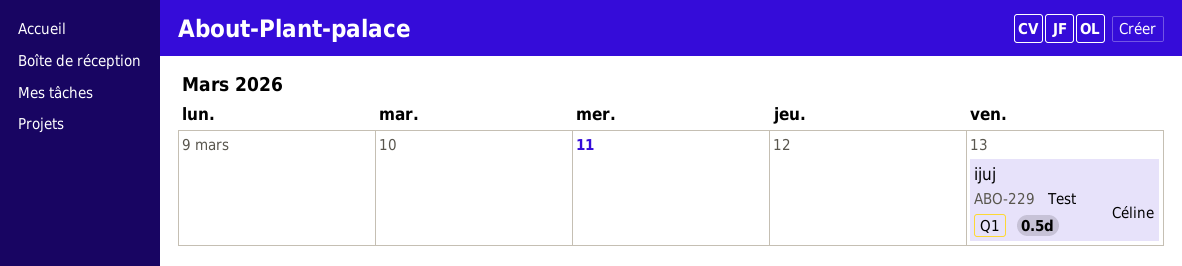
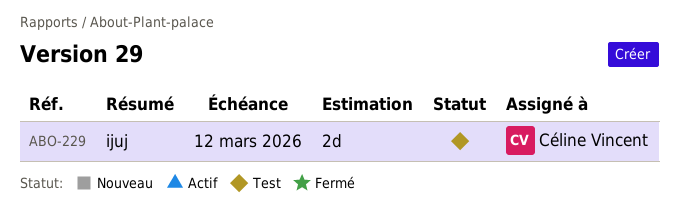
ABO-229, estimate: 0.5d -> 2d
ABO-229, due: Mar 13 -> Mar 12

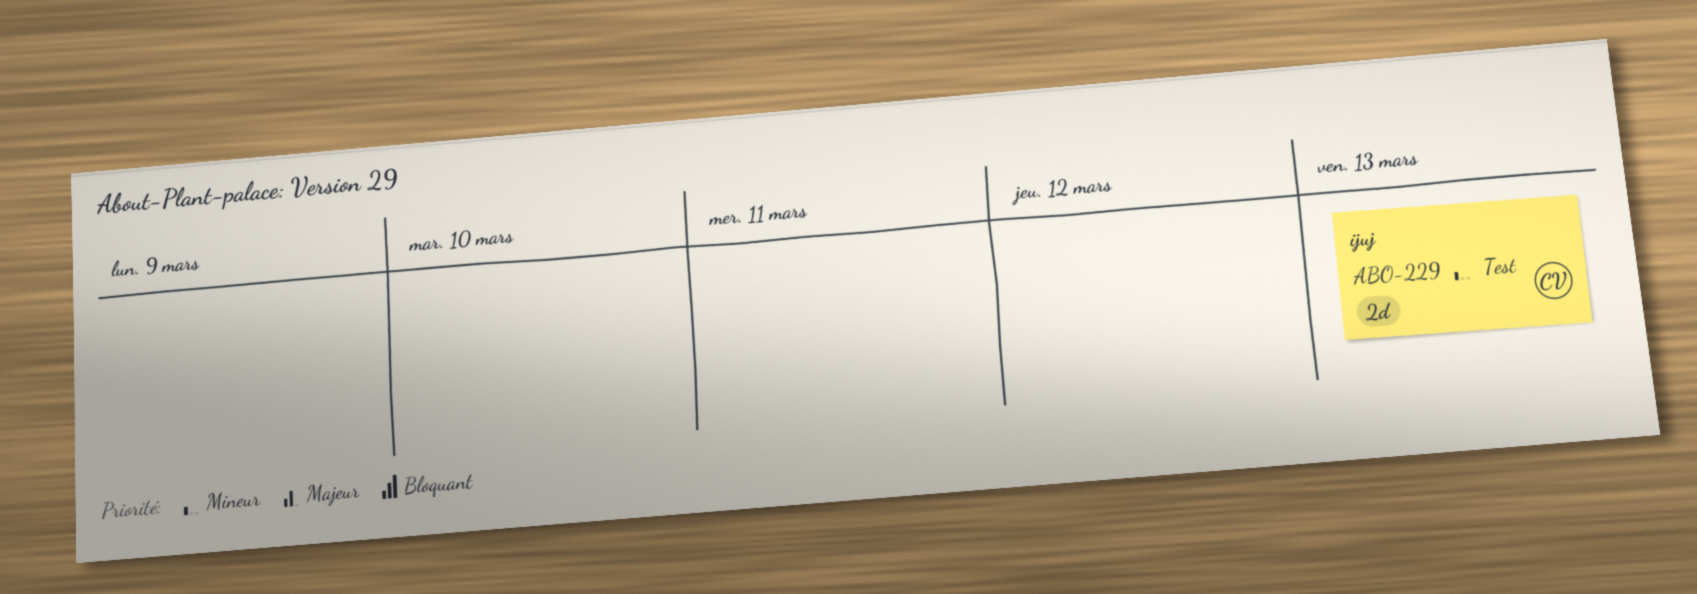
ABO-229, due: Mar 12 -> Mar 13

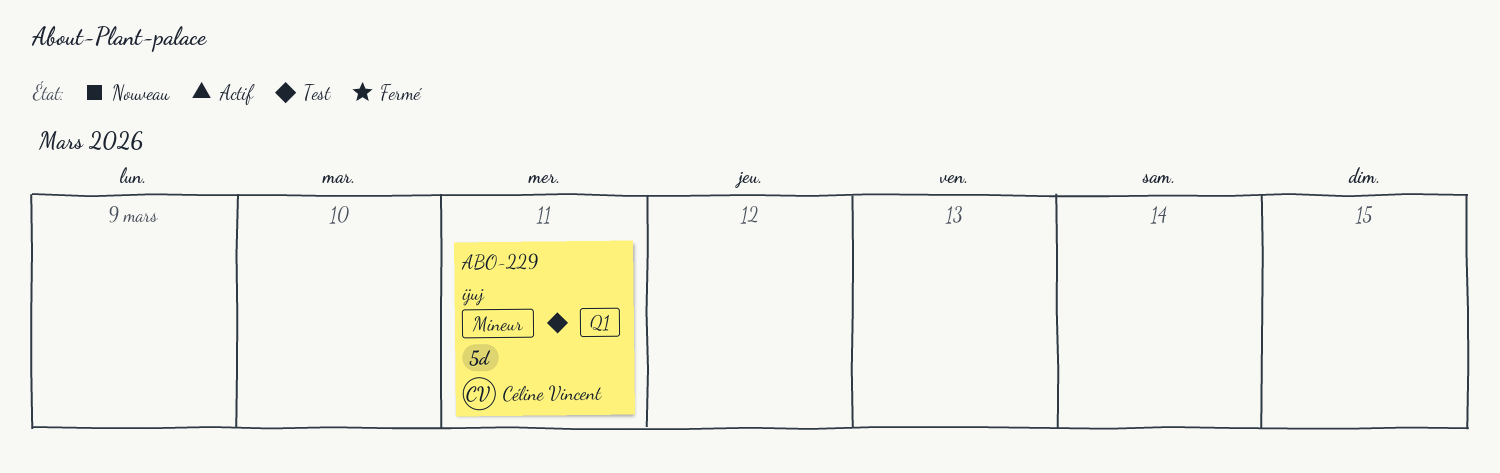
ABO-229, estimate: 2d -> 5d
ABO-229, due: Mar 13 -> Mar 11

